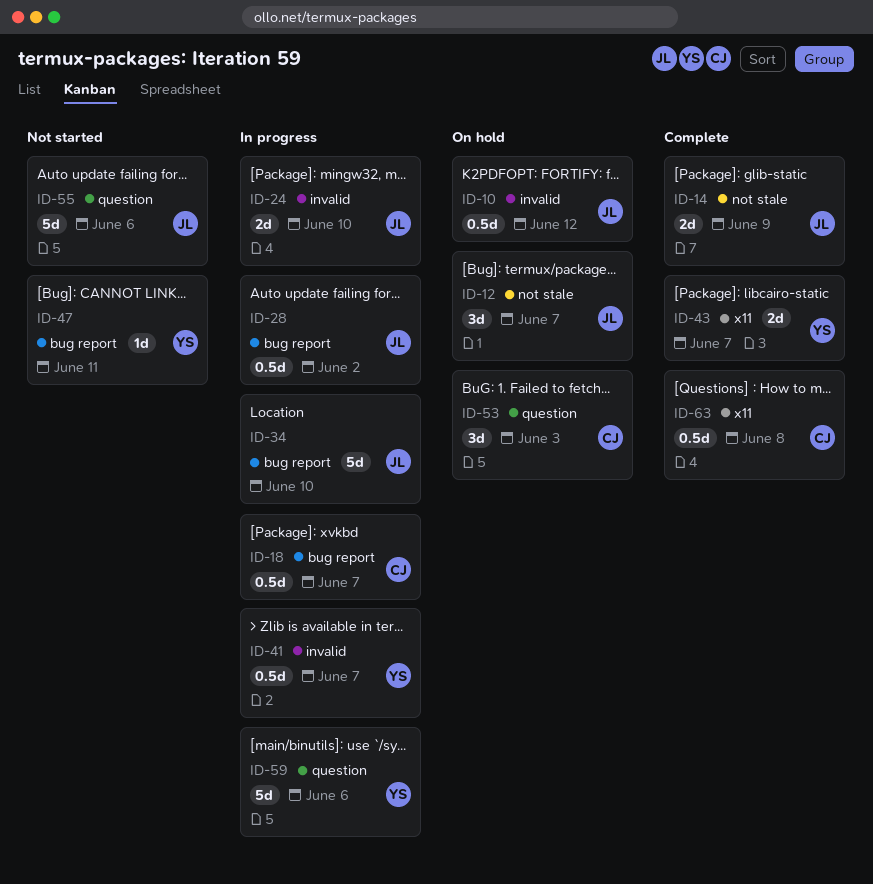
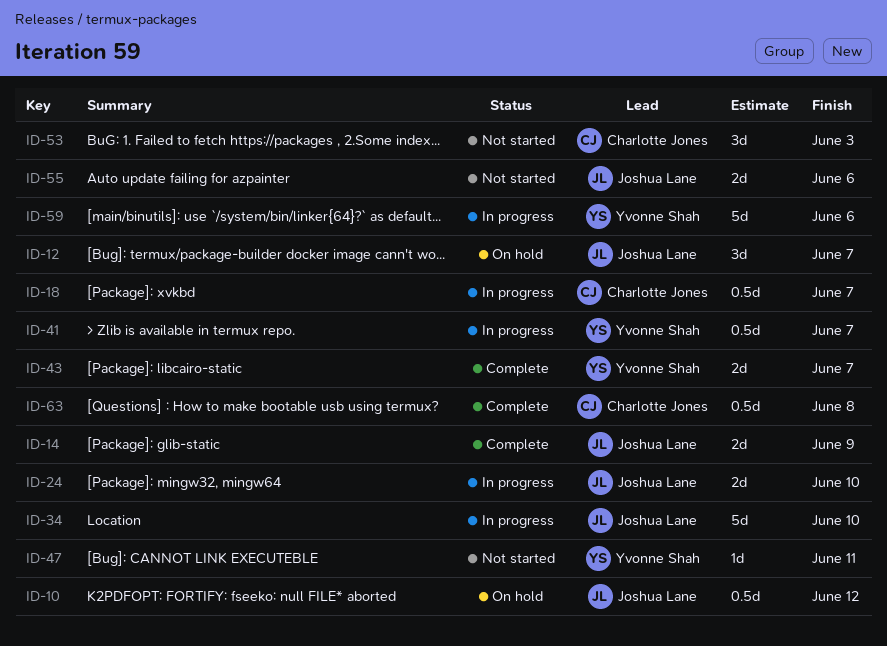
ID-28: present -> none
ID-53, status: On hold -> Not started
ID-55, estimate: 5d -> 2d

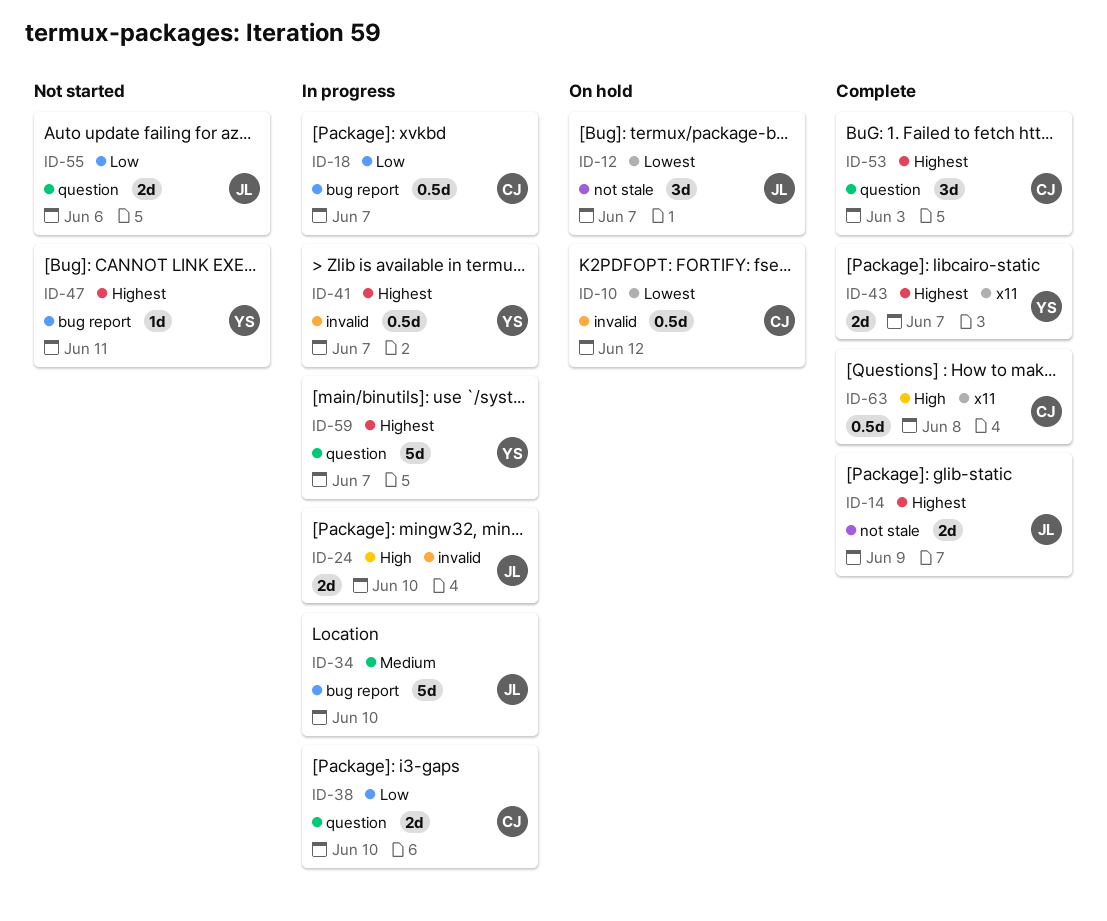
ID-10, owner: Joshua Lane -> Charlotte Jones
ID-38: none -> present
ID-53, status: Not started -> Complete
ID-59, due: Jun 6 -> Jun 7

